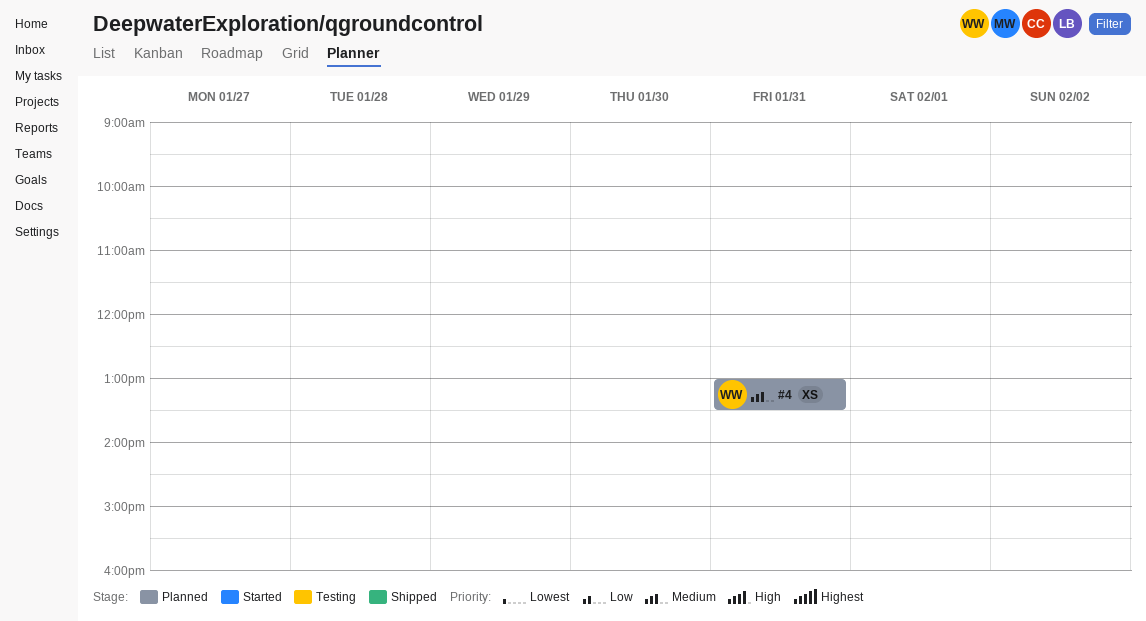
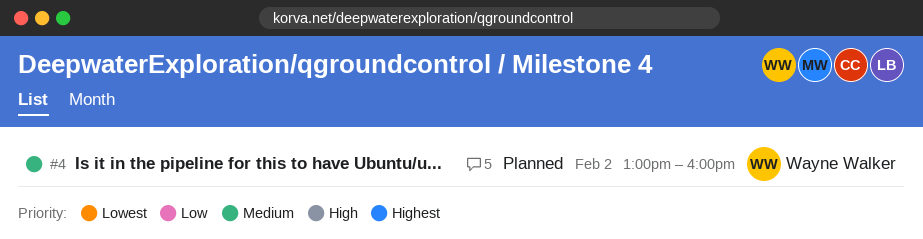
#4, day: Jan 31 -> Feb 2
#4, ends: 13:30 -> 16:00

